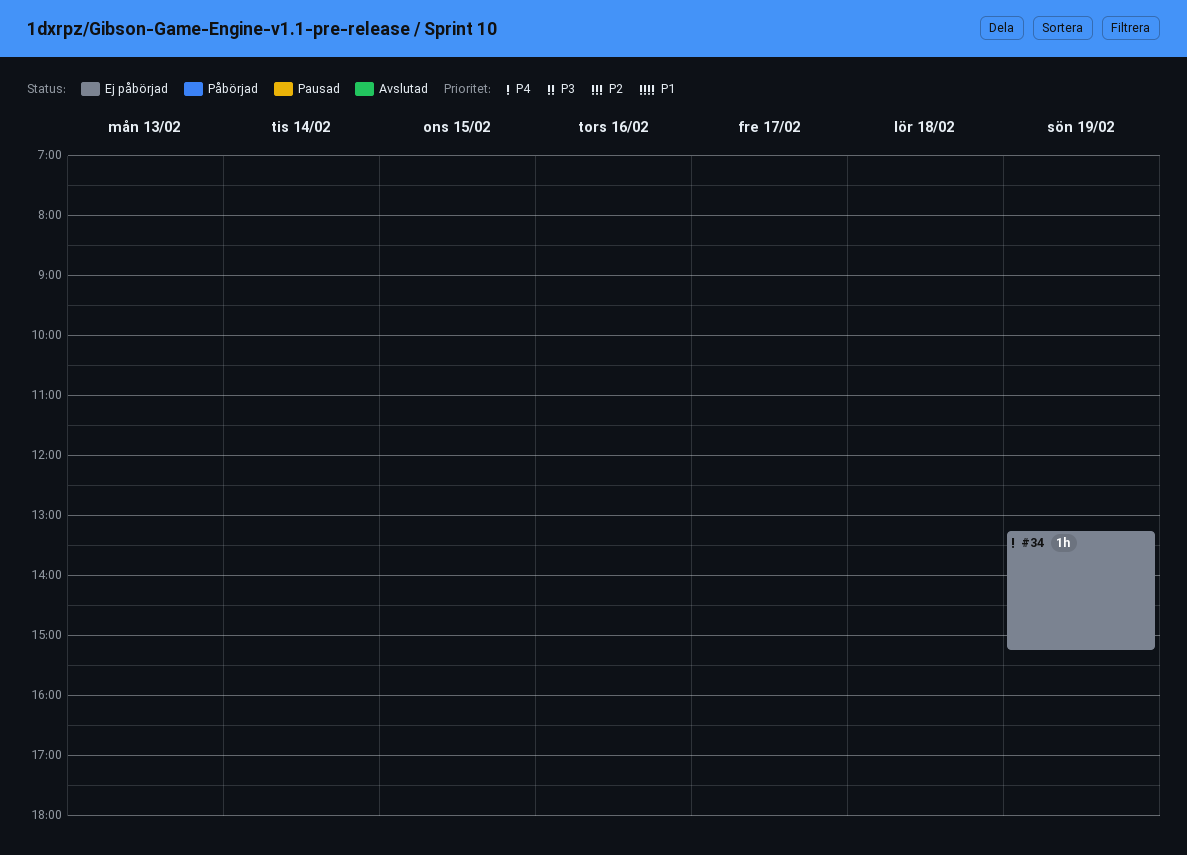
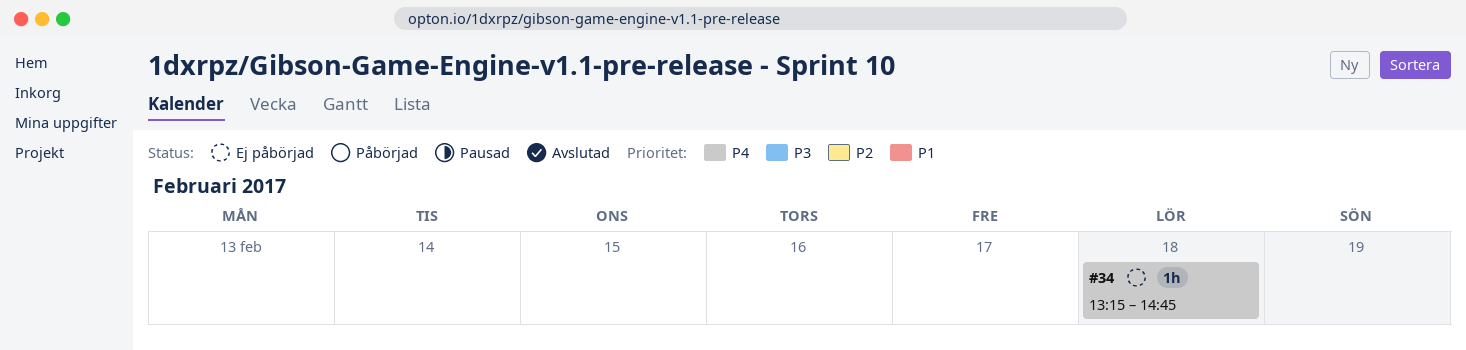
#34, day: Feb 19 -> Feb 18
#34, ends: 15:15 -> 14:45

